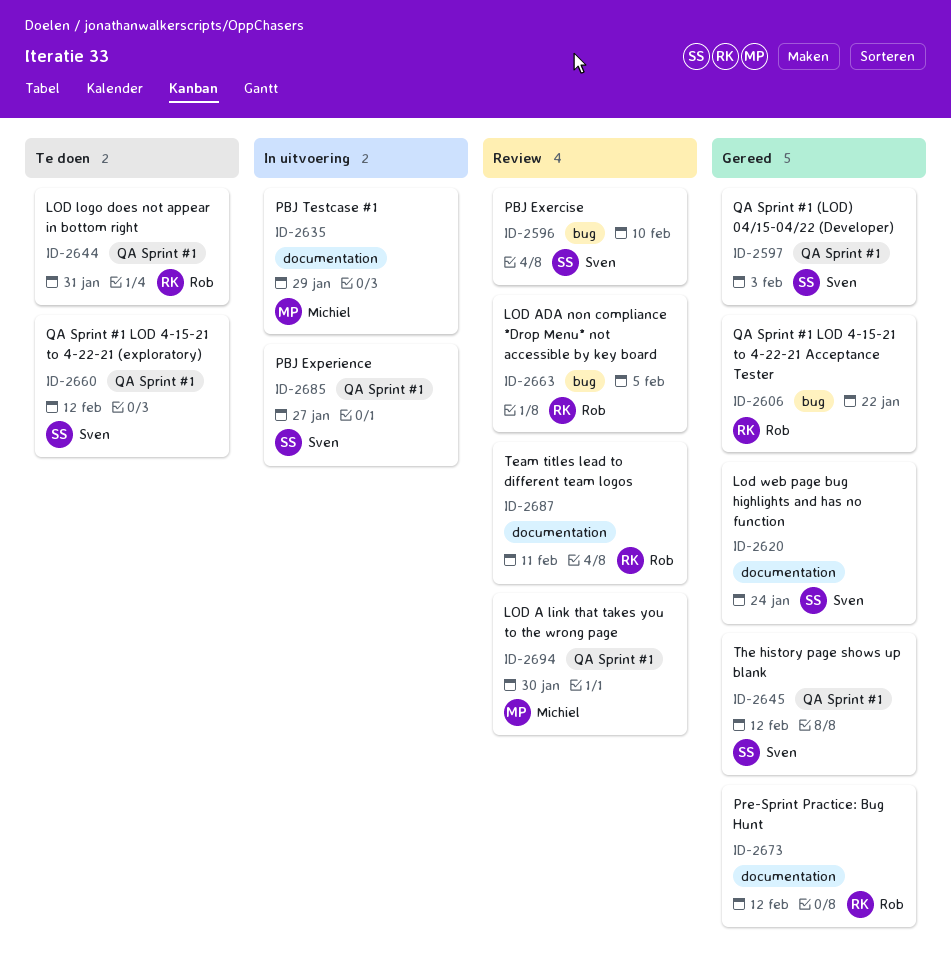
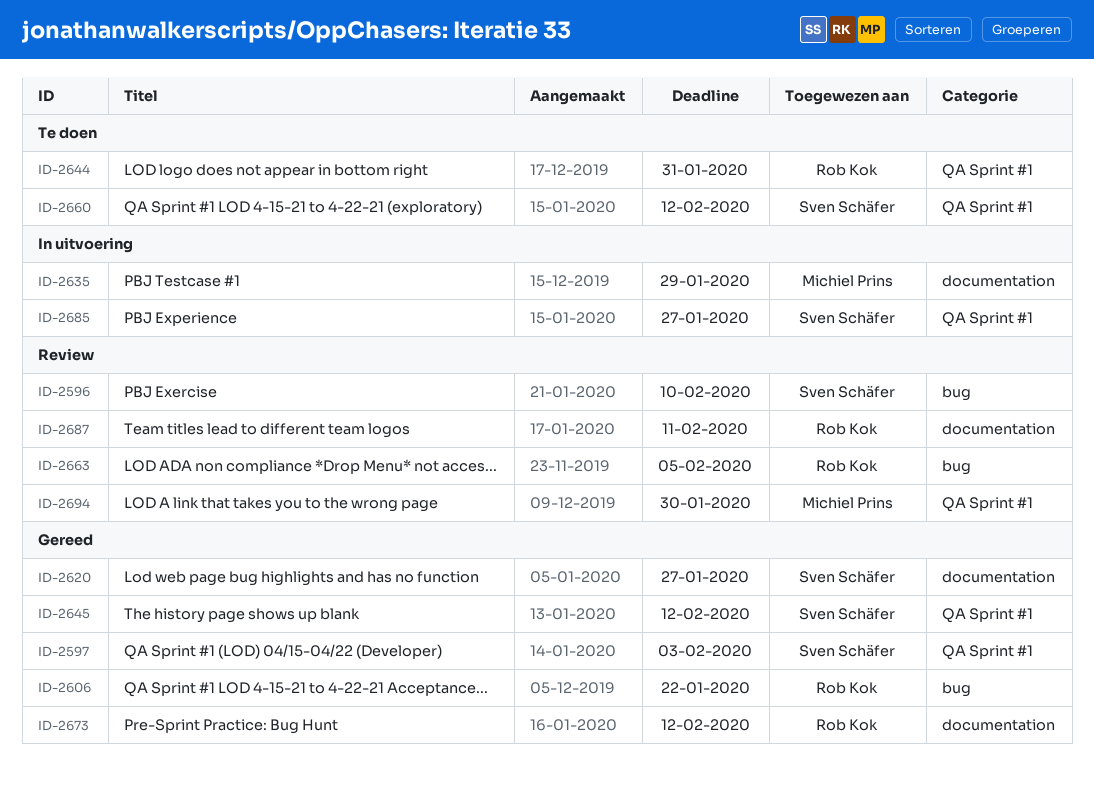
ID-2620, due: Jan 24 -> Jan 27

